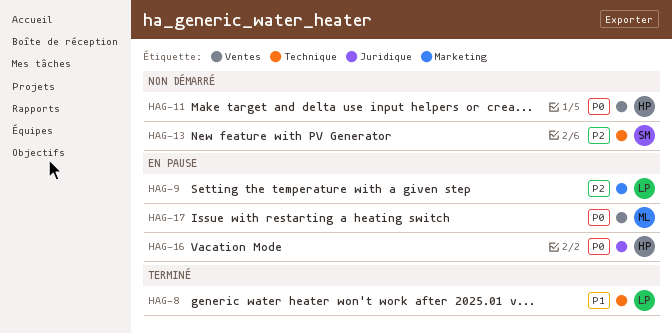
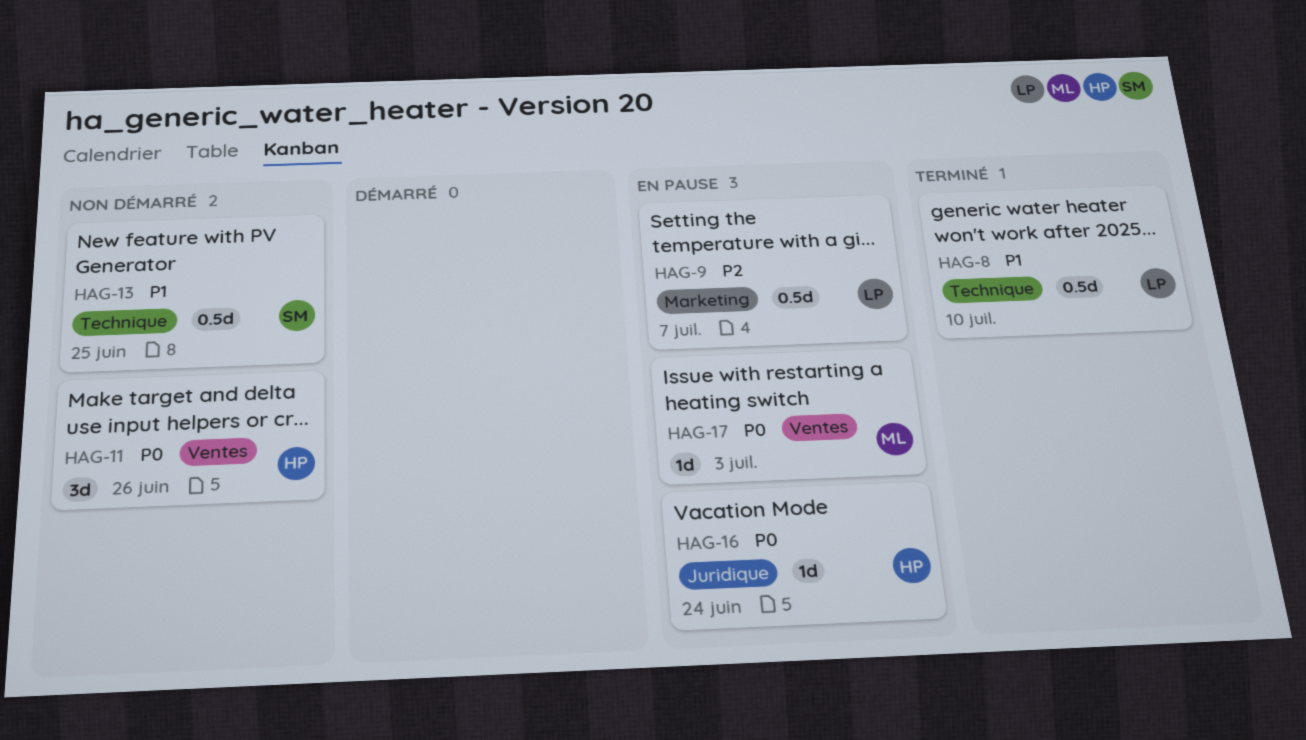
HAG-13, priority: P2 -> P1

